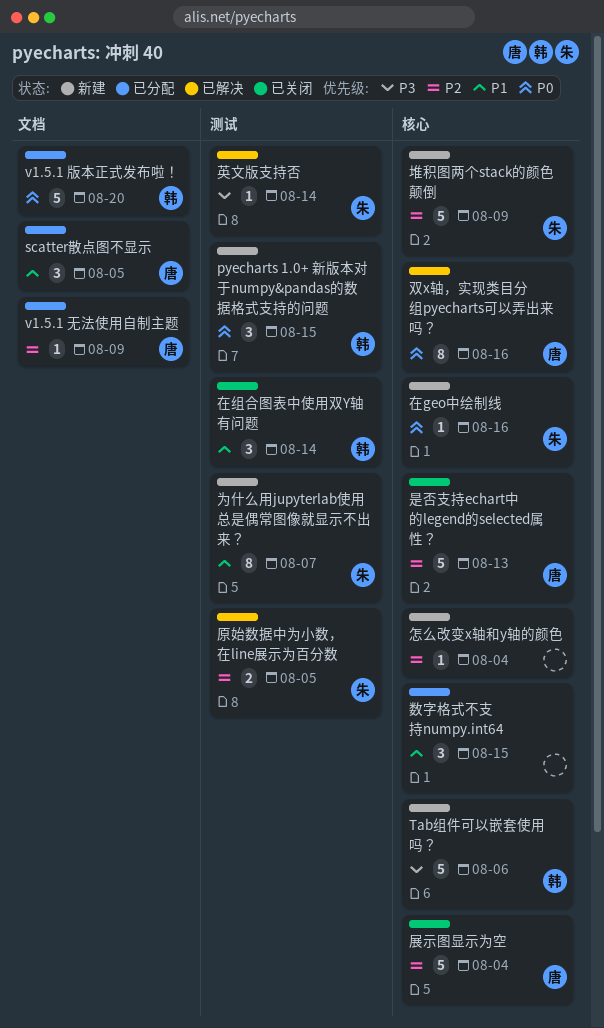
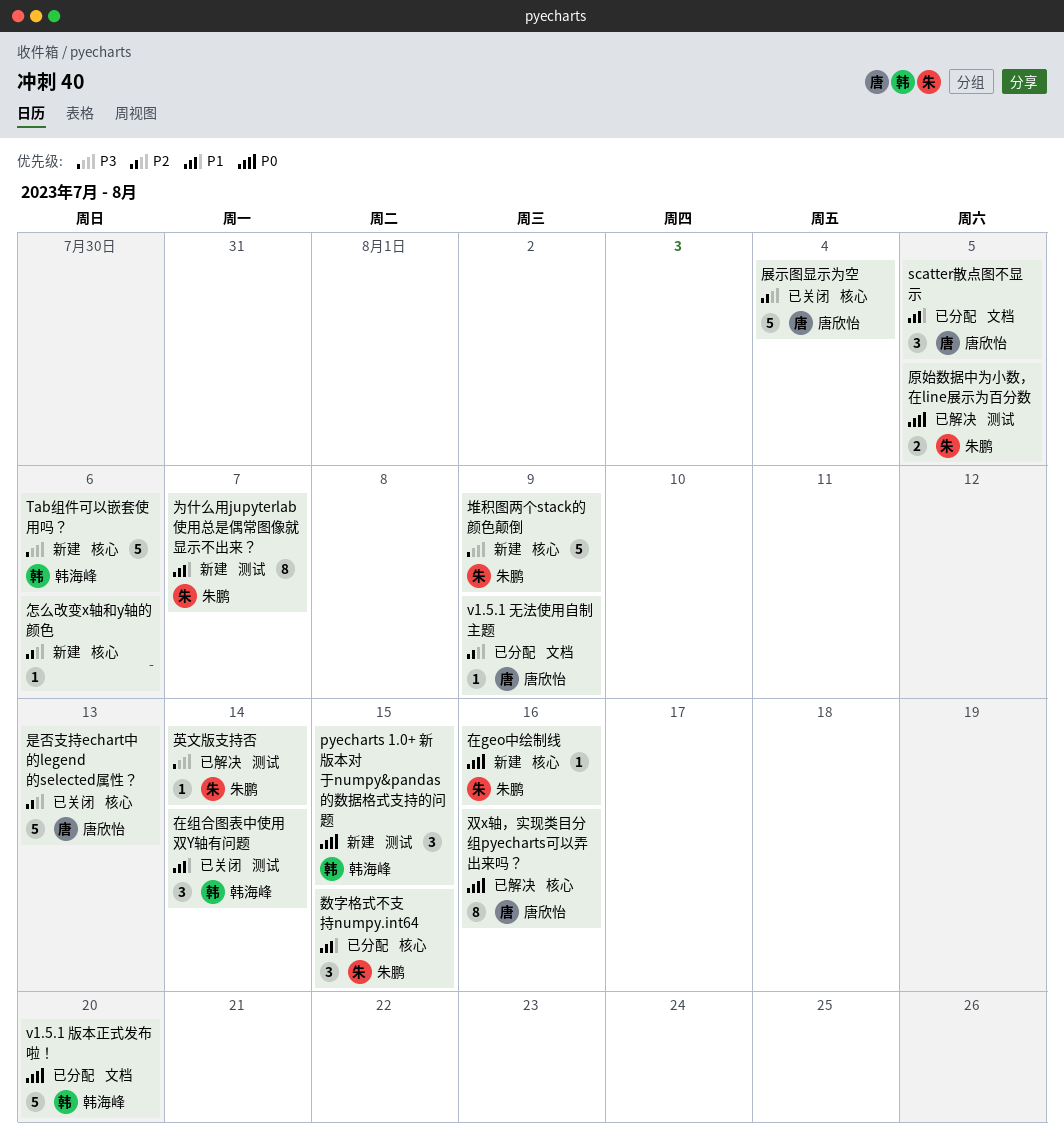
原始数据中为小数，在line展示为百分数, priority: P2 -> P0
堆积图两个stack的颜色颠倒, priority: P2 -> P3
怎么改变x轴和y轴的颜色, due: Aug 4 -> Aug 6
数字格式不支持numpy.int64, owner: none -> 朱鹏

